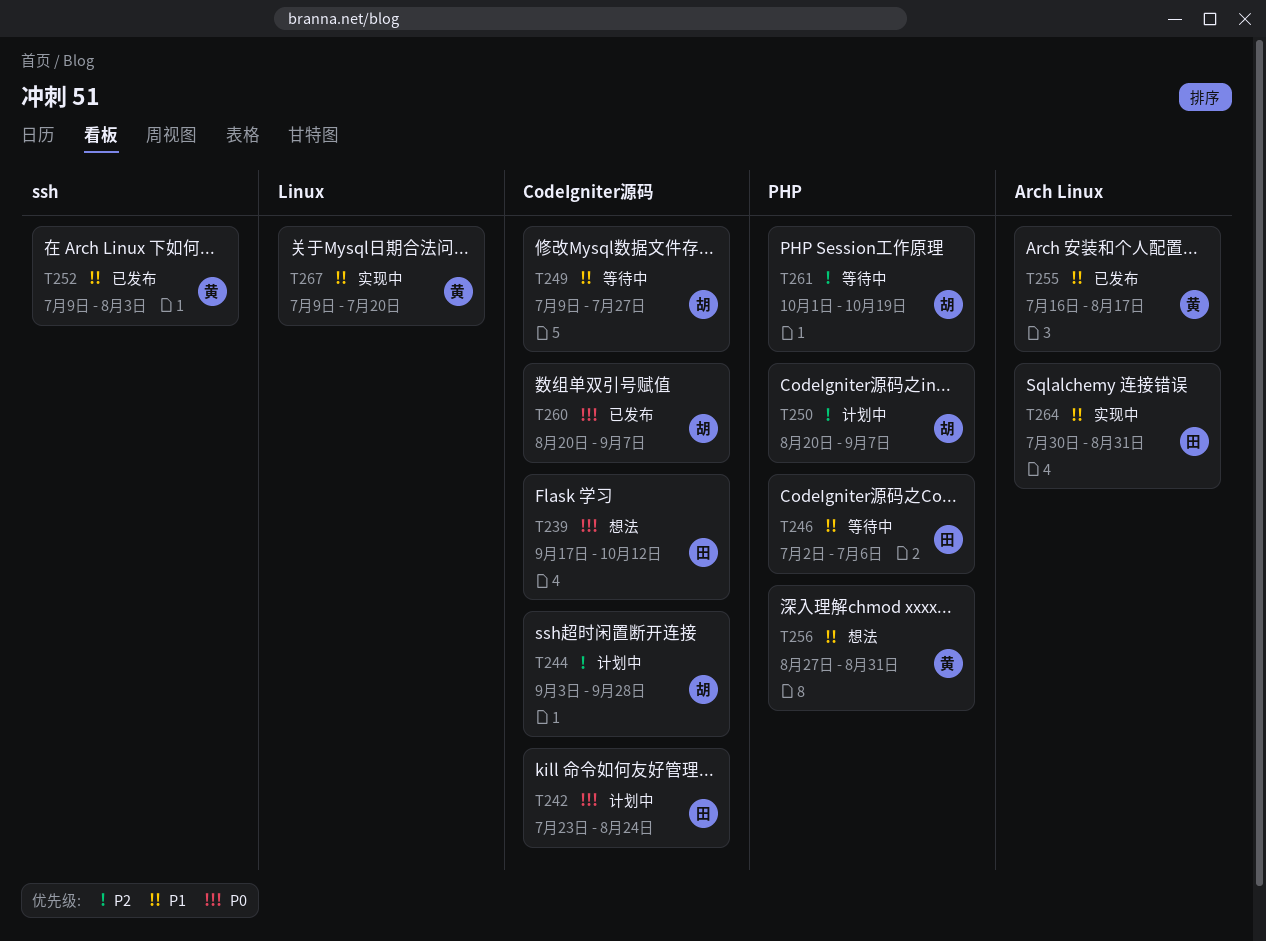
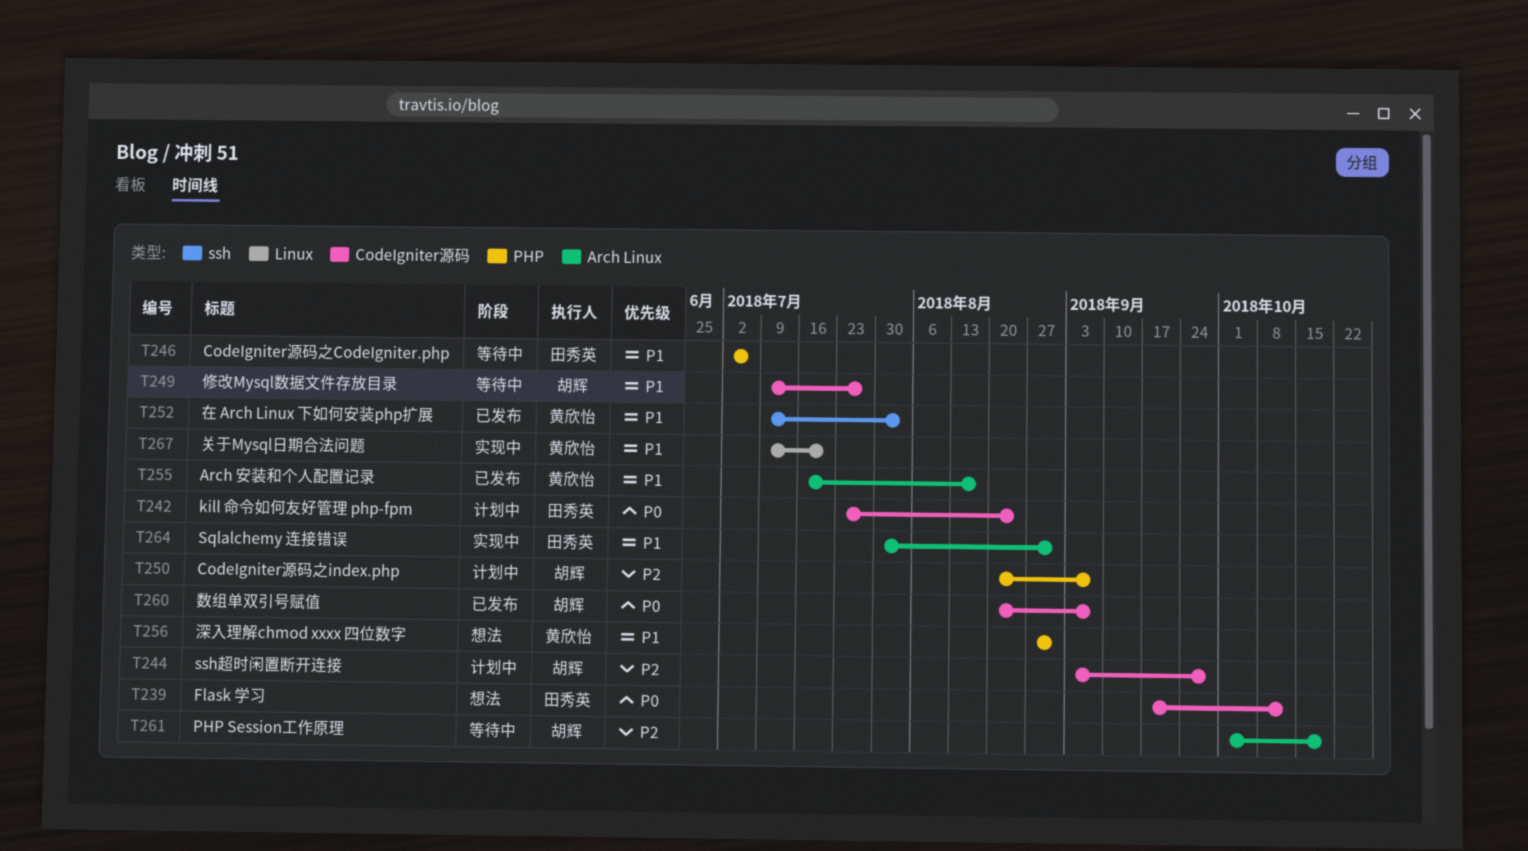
T261, label: PHP -> Arch Linux

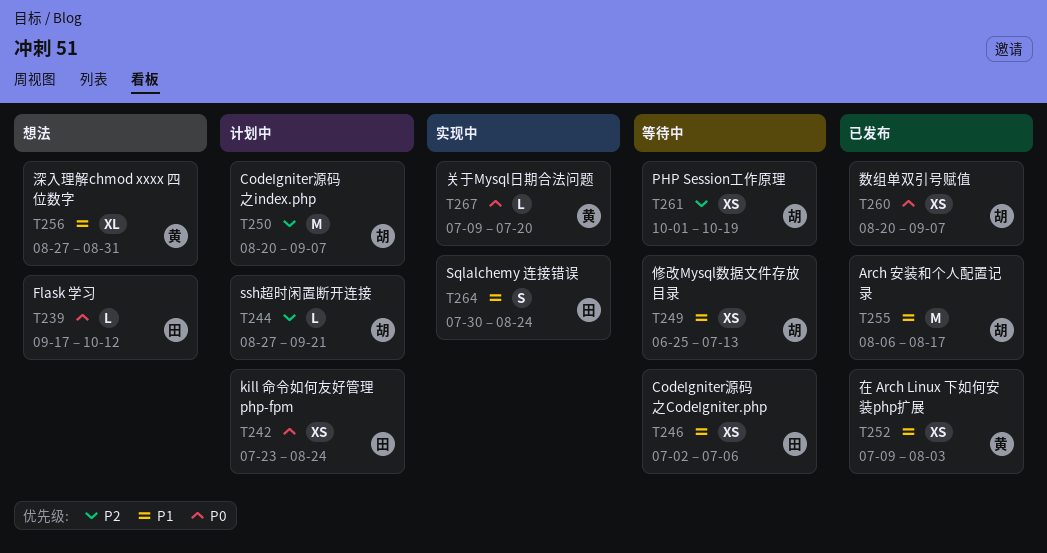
T244, start: Sep 3 -> Aug 27
T244, due: Sep 28 -> Sep 21
T249, start: Jul 9 -> Jun 25
T249, due: Jul 27 -> Jul 13
T255, owner: 黄欣怡 -> 胡辉
T255, start: Jul 16 -> Aug 6
T264, due: Aug 31 -> Aug 24
T267, priority: P1 -> P0

